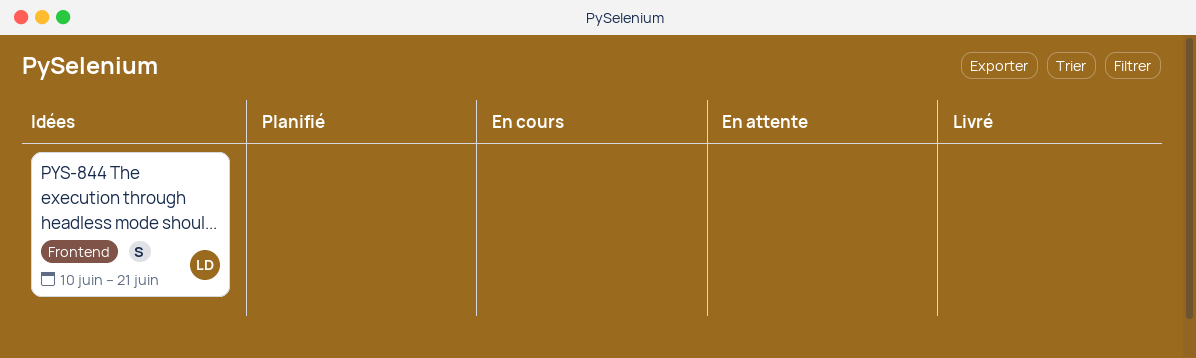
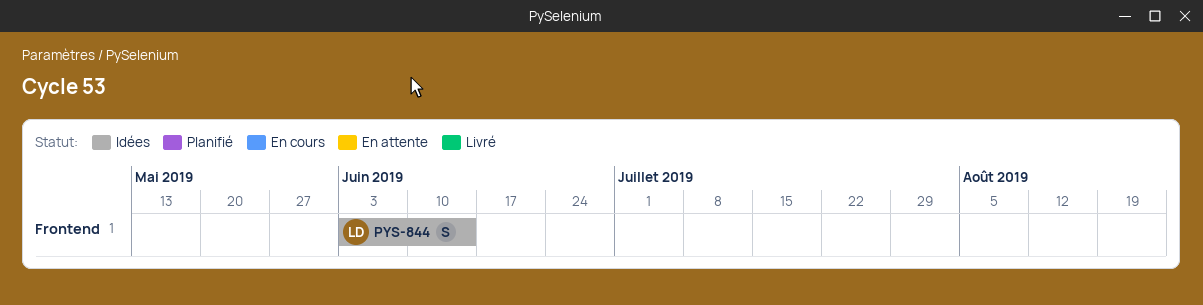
PYS-844, start: Jun 10 -> Jun 3
PYS-844, due: Jun 21 -> Jun 14

